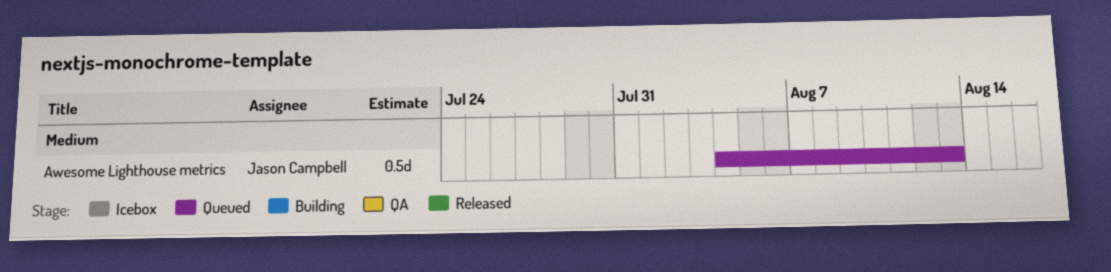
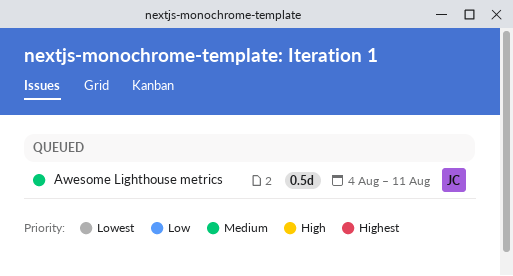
Awesome Lighthouse metrics, due: Aug 13 -> Aug 11

